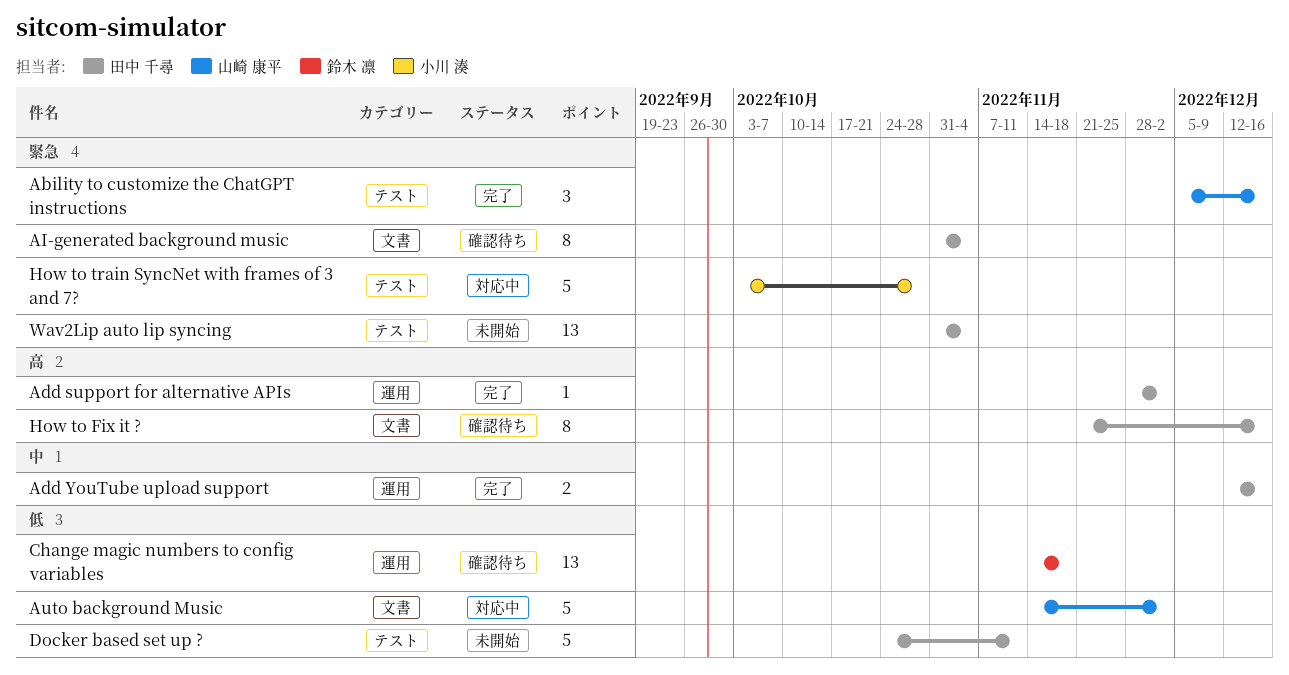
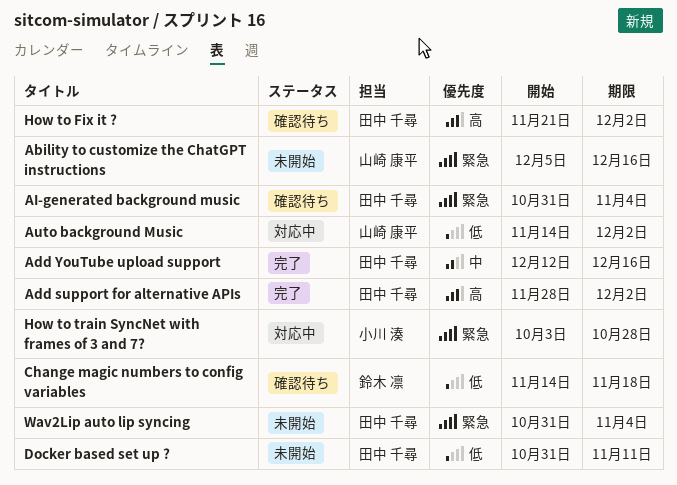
Ability to customize the ChatGPT instructions, status: 完了 -> 未開始
Docker based set up ?, start: Oct 24 -> Oct 31
How to Fix it ?, due: Dec 16 -> Dec 2

